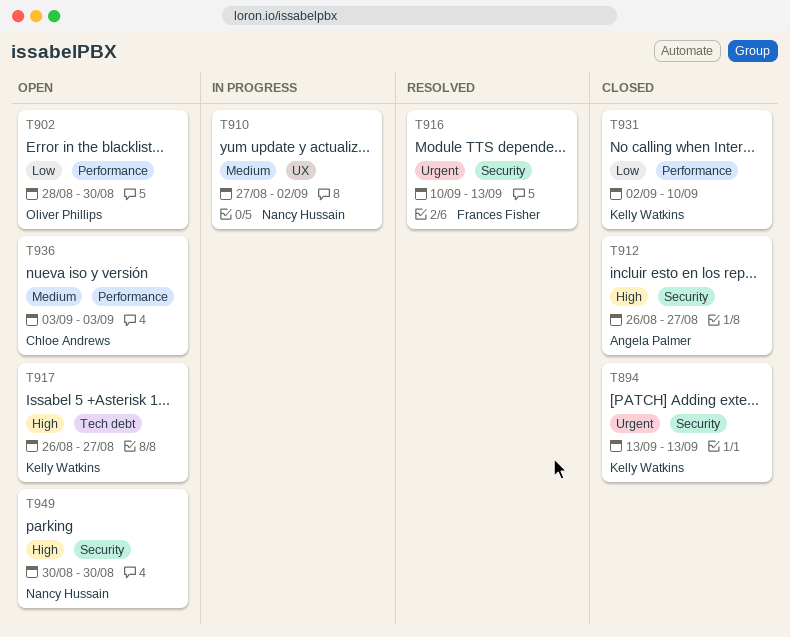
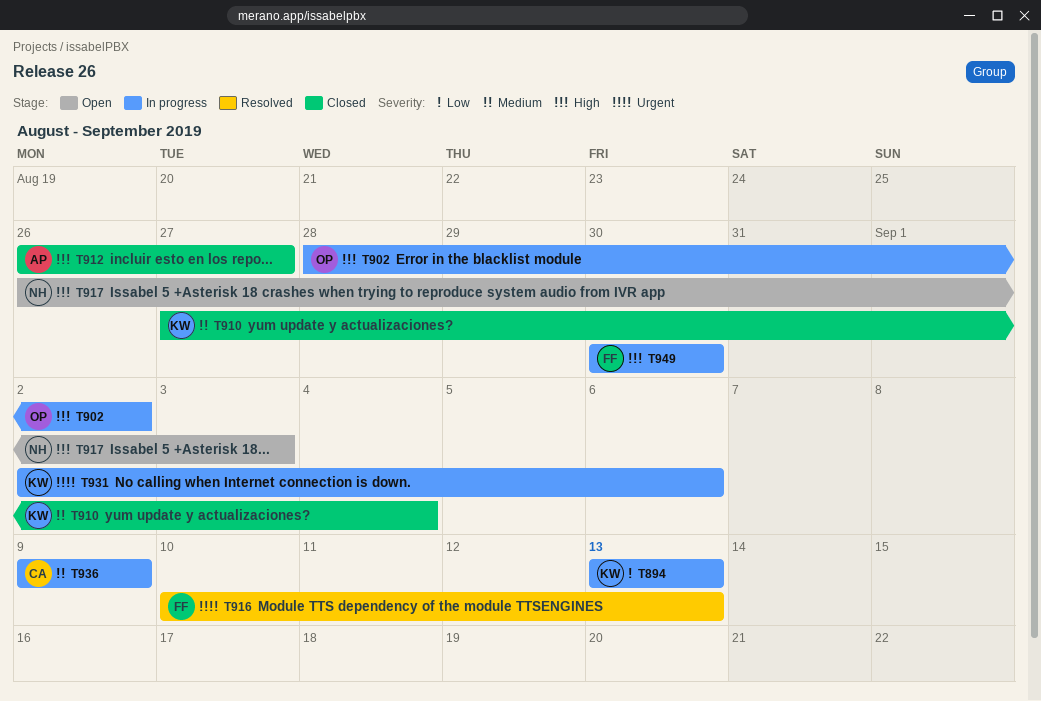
T894, status: Closed -> In progress
T894, priority: Urgent -> Low
T902, status: Open -> In progress
T902, priority: Low -> High
T902, due: Aug 30 -> Sep 2
T910, status: In progress -> Closed
T910, owner: Nancy Hussain -> Kelly Watkins
T910, due: Sep 2 -> Sep 4
T917, owner: Kelly Watkins -> Nancy Hussain
T917, due: Aug 27 -> Sep 3
T931, status: Closed -> In progress
T931, priority: Low -> Urgent
T931, due: Sep 10 -> Sep 6
T936, status: Open -> In progress
T936, start: Sep 3 -> Sep 9
T936, due: Sep 3 -> Sep 9
T949, status: Open -> In progress
T949, owner: Nancy Hussain -> Frances Fisher

